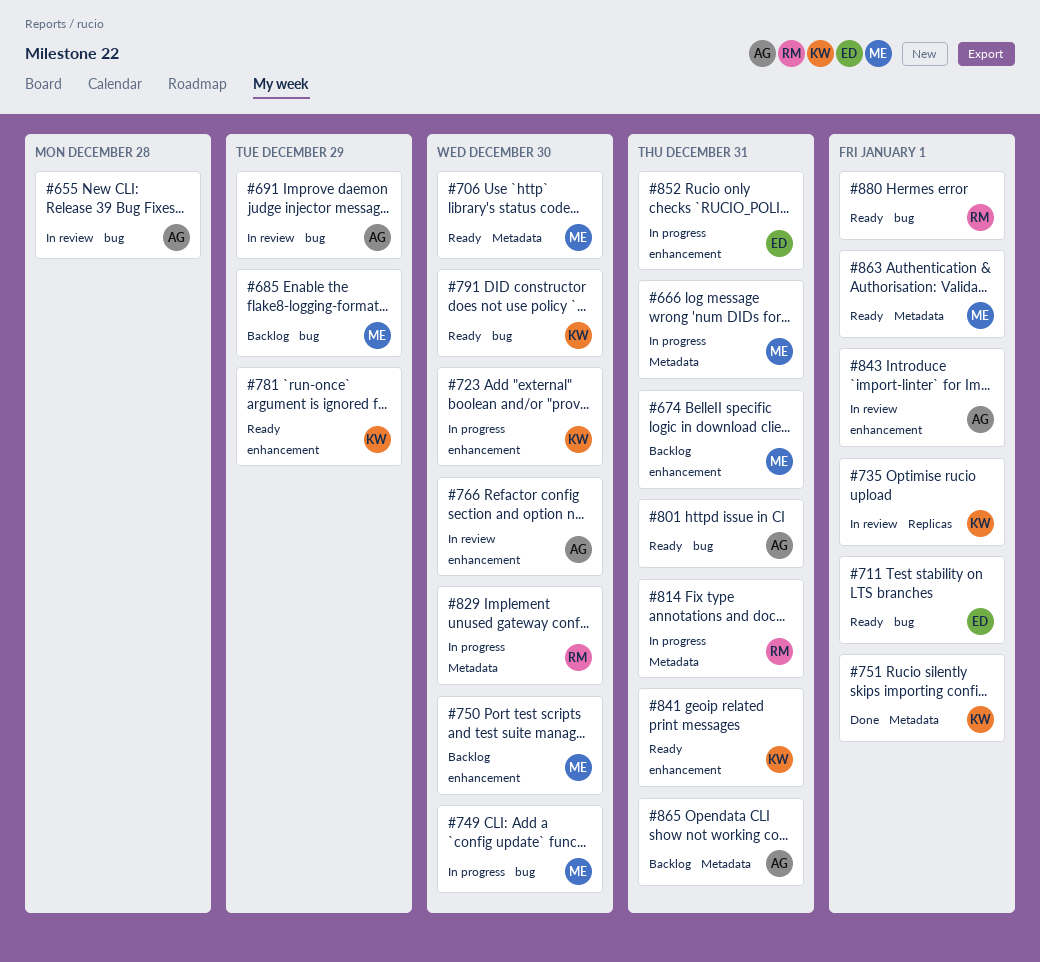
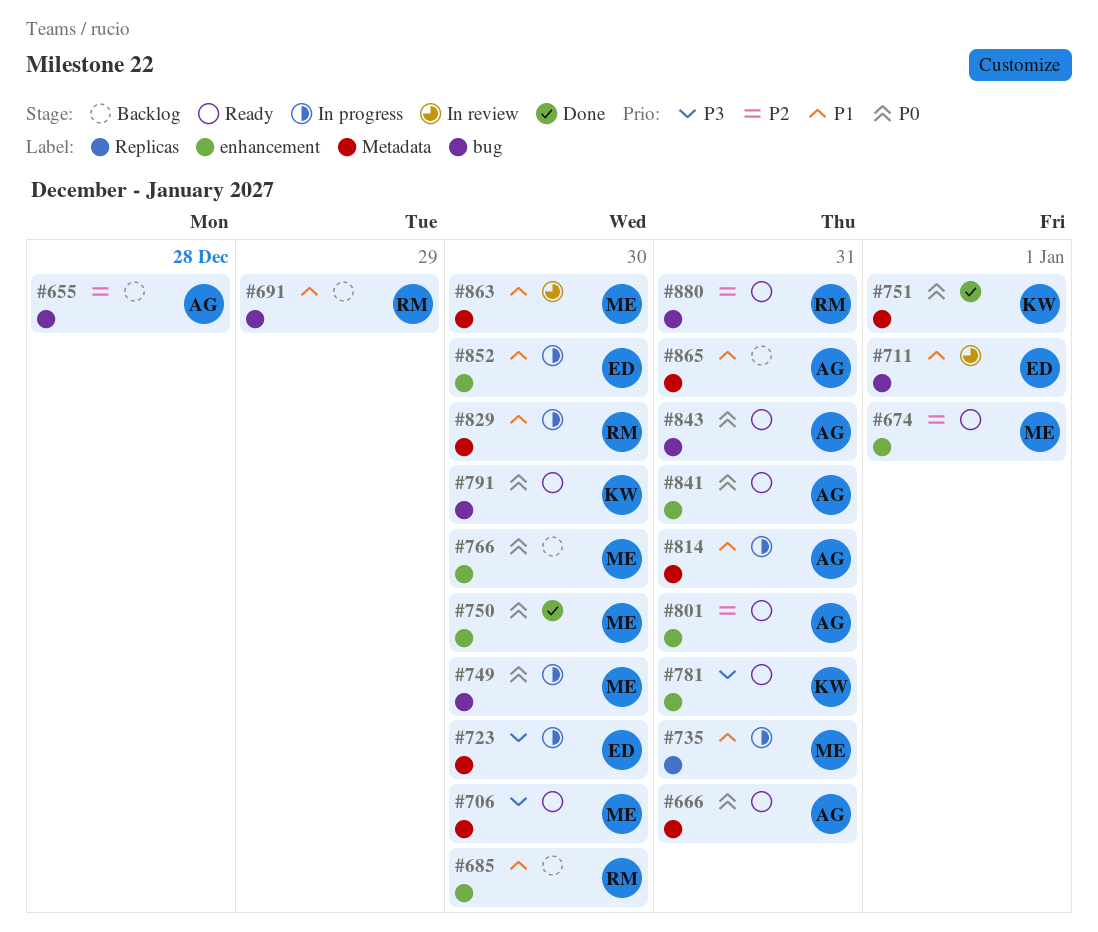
#655, status: In review -> Backlog
#666, status: In progress -> Ready
#666, owner: ME -> AG
#674, status: Backlog -> Ready
#674, due: Dec 31 -> Jan 1
#685, owner: ME -> RM
#685, label: bug -> enhancement
#685, due: Dec 29 -> Dec 30
#691, status: In review -> Backlog
#691, owner: AG -> RM
#711, status: Ready -> In review
#723, owner: KW -> ED
#723, label: enhancement -> Metadata
#735, status: In review -> In progress
#735, owner: KW -> ME
#735, due: Jan 1 -> Dec 31
#750, status: Backlog -> Done
#766, status: In review -> Backlog
#766, owner: AG -> ME
#781, due: Dec 29 -> Dec 31
#801, label: bug -> enhancement
#814, owner: RM -> AG
#841, owner: KW -> AG
#843, status: In review -> Ready
#843, label: enhancement -> bug
#843, due: Jan 1 -> Dec 31
#852, due: Dec 31 -> Dec 30
#863, status: Ready -> In review
#863, due: Jan 1 -> Dec 30
#880, due: Jan 1 -> Dec 31

